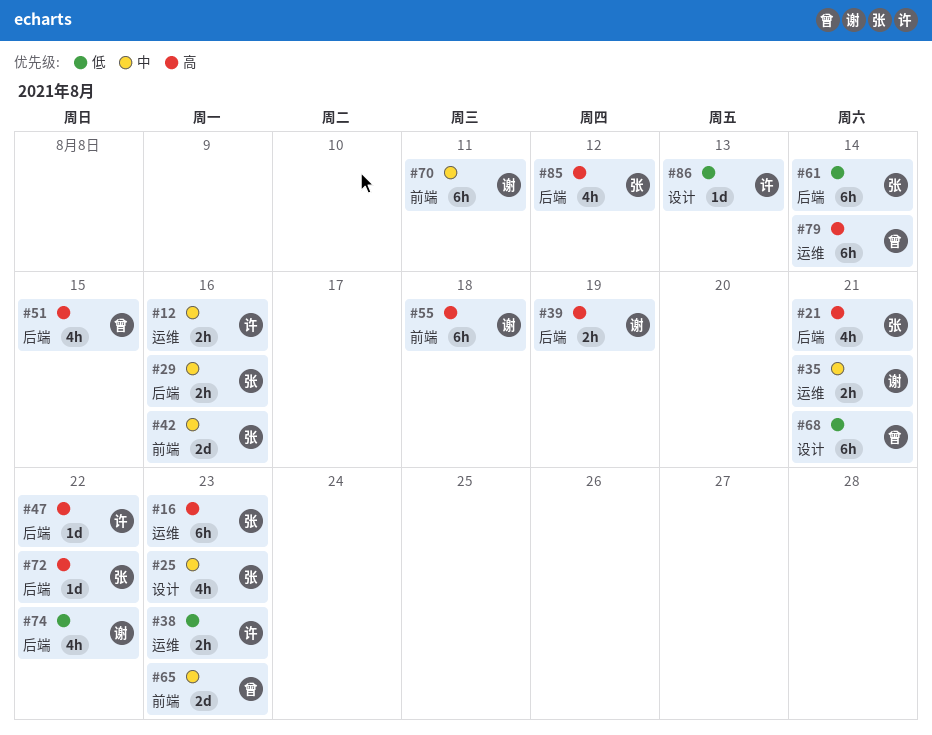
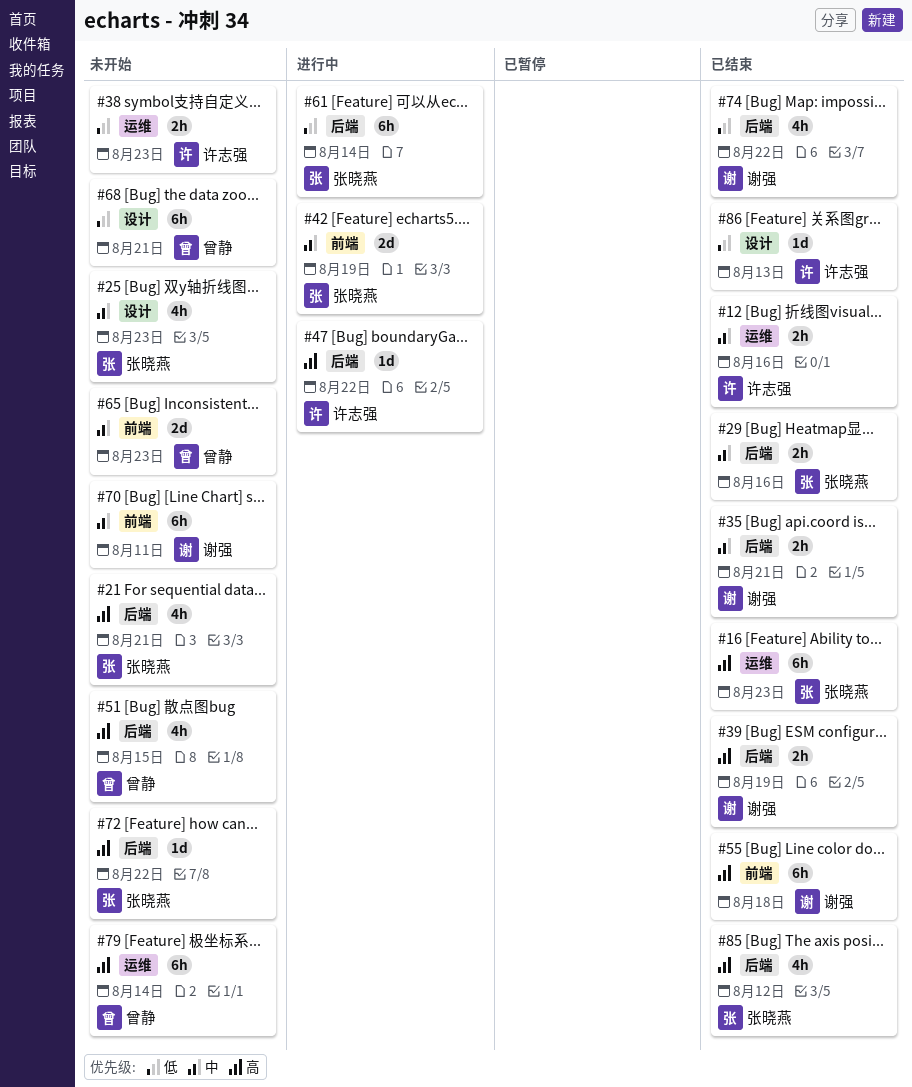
#35, label: 运维 -> 后端
#42, due: Aug 16 -> Aug 19

